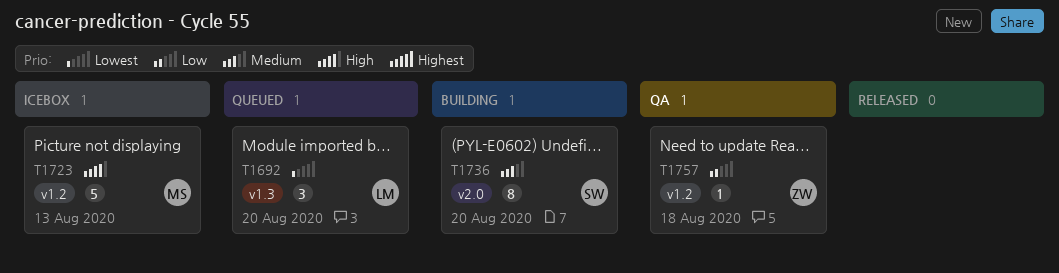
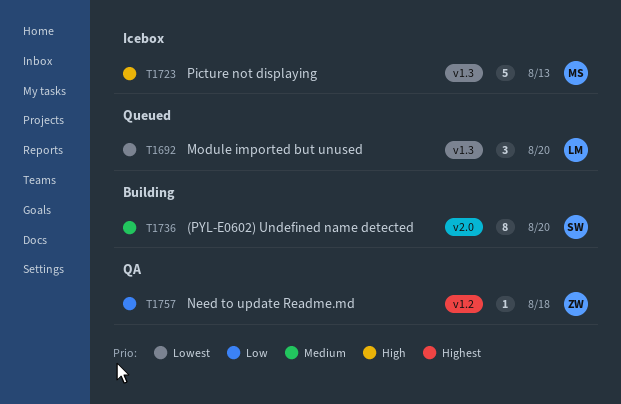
T1723, label: v1.2 -> v1.3

